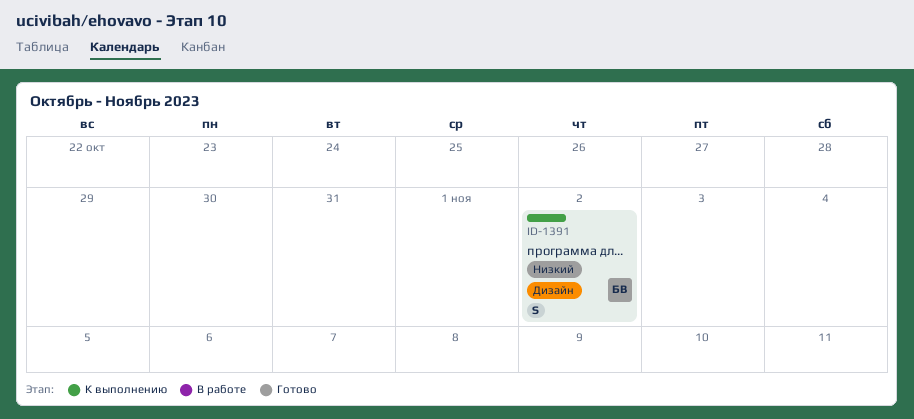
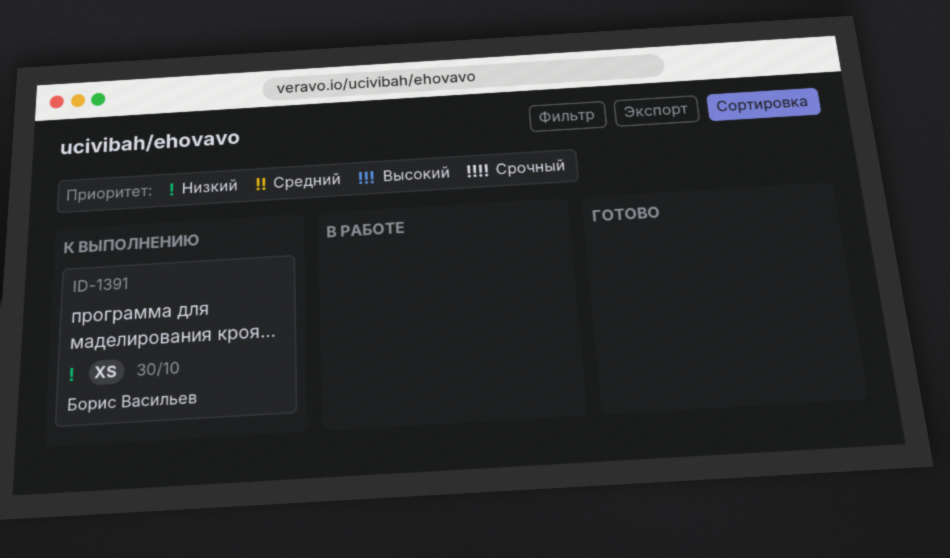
ID-1391, estimate: S -> XS
ID-1391, due: Nov 2 -> Oct 30

